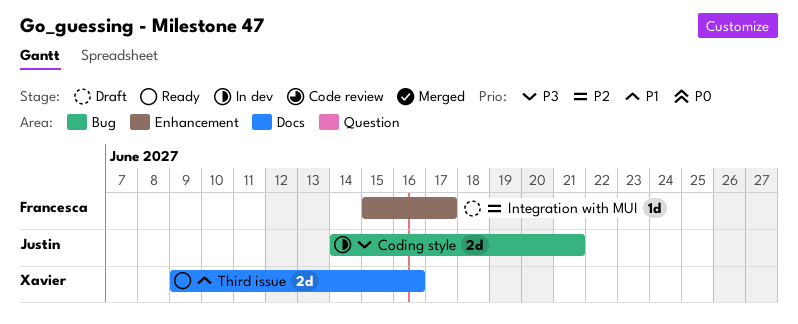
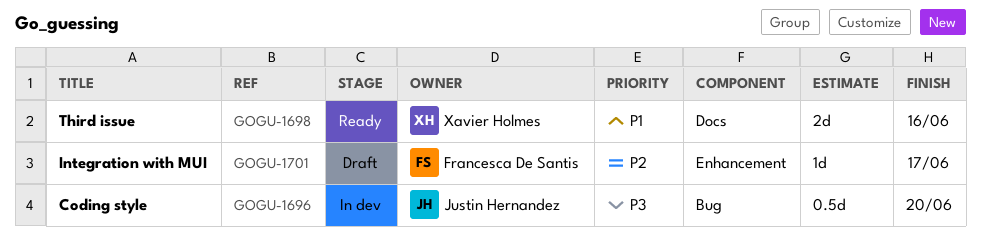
Coding style, estimate: 2d -> 0.5d
Coding style, due: Jun 21 -> Jun 20

